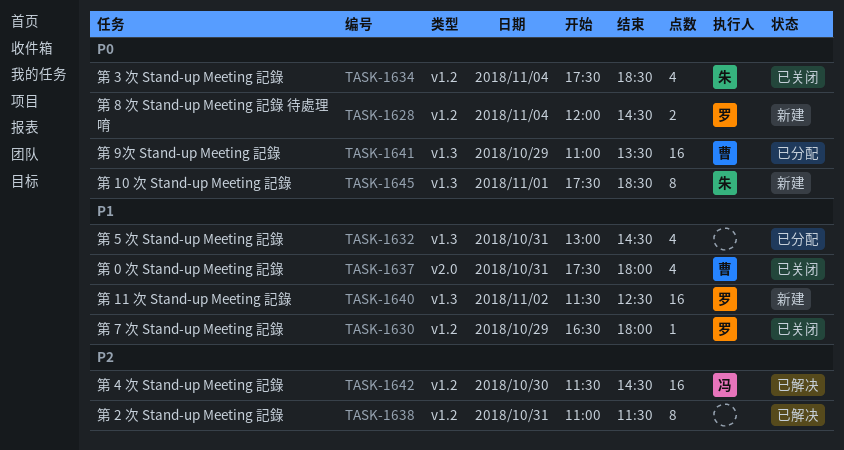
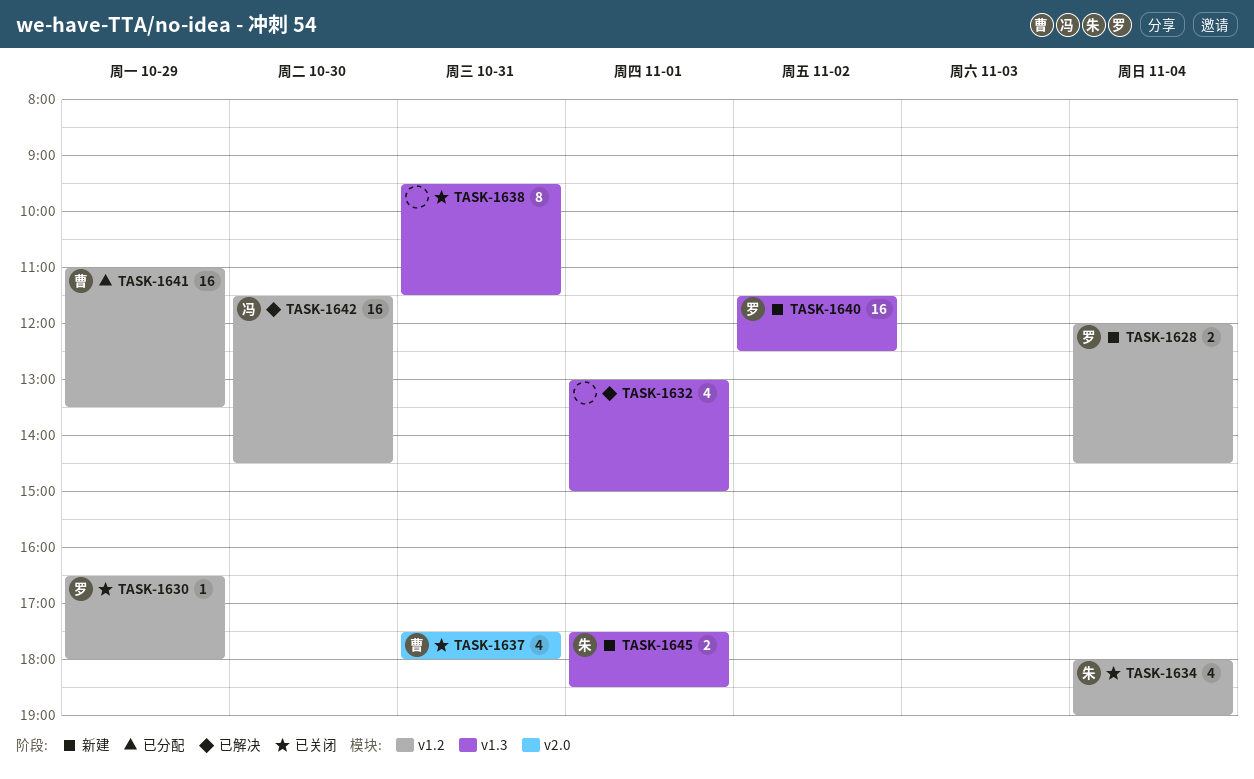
TASK-1632, status: 已分配 -> 已解决
TASK-1632, day: Oct 31 -> Nov 1
TASK-1632, ends: 14:30 -> 15:00
TASK-1634, begins: 17:30 -> 18:00
TASK-1634, ends: 18:30 -> 19:00
TASK-1638, status: 已解决 -> 已关闭
TASK-1638, label: v1.2 -> v1.3
TASK-1638, begins: 11:00 -> 09:30
TASK-1641, label: v1.3 -> v1.2
TASK-1645, estimate: 8 -> 2

